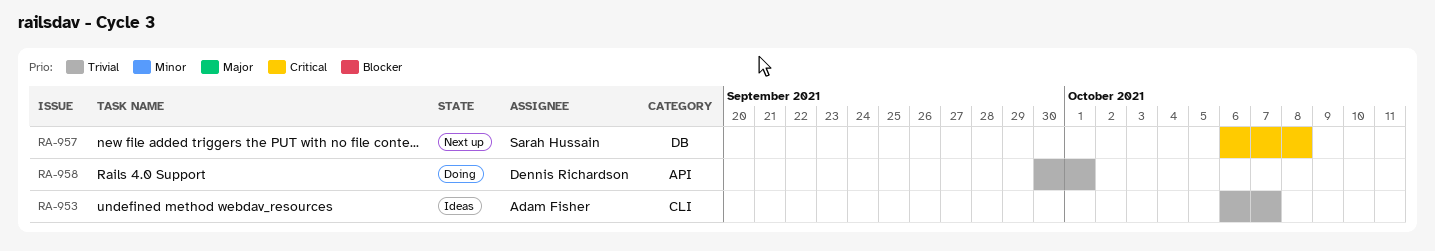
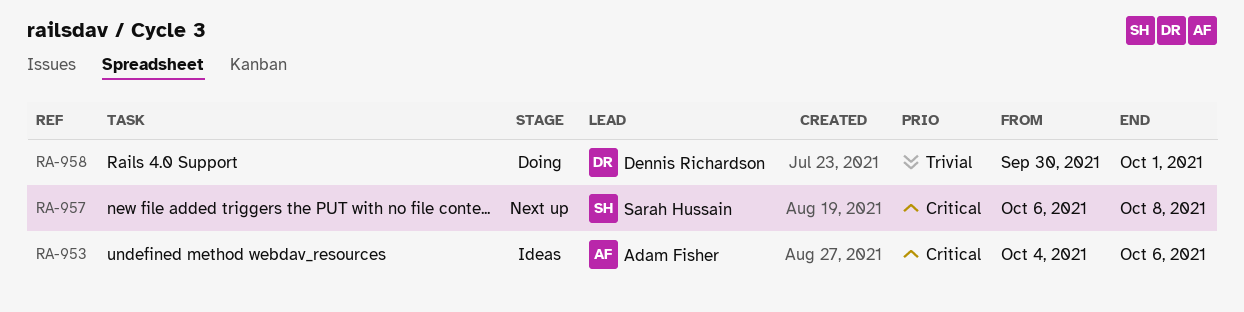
RA-953, priority: Trivial -> Critical
RA-953, start: Oct 6 -> Oct 4
RA-953, due: Oct 7 -> Oct 6

